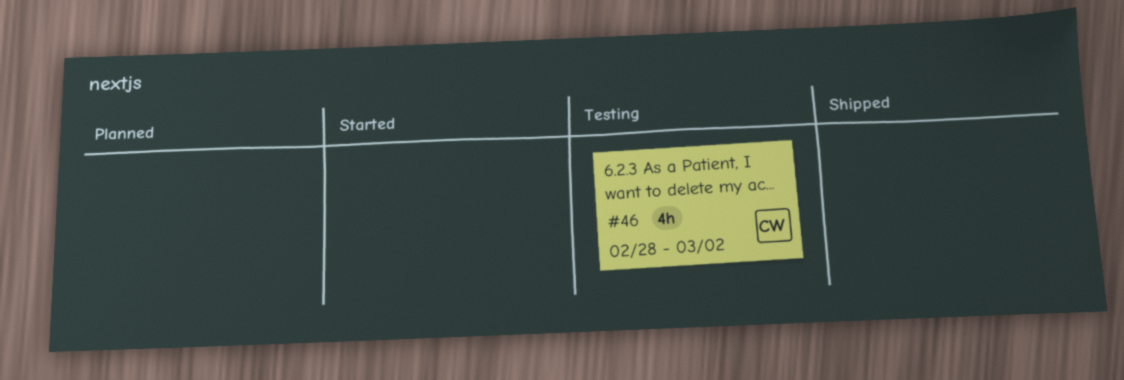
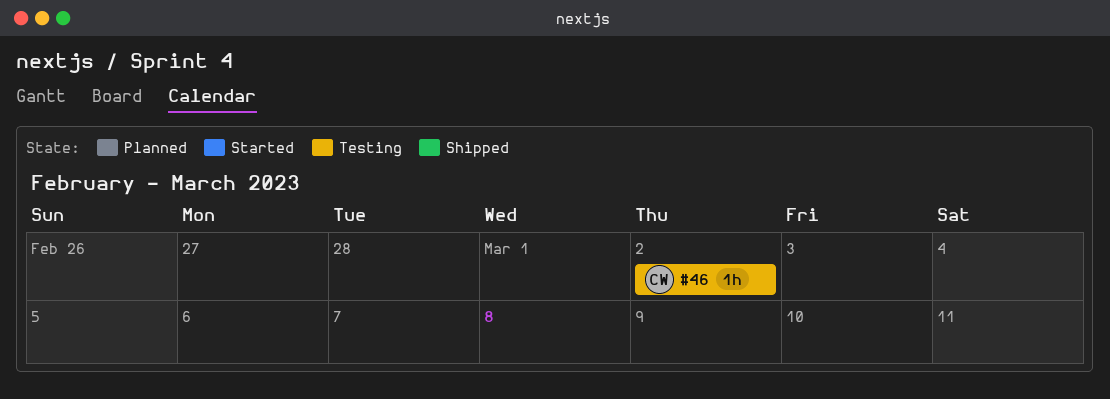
#46, estimate: 4h -> 1h
#46, start: Feb 28 -> Mar 2

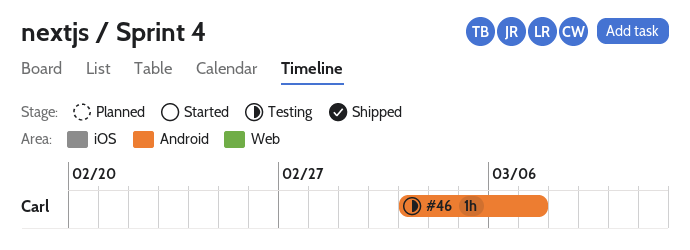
#46, start: Mar 2 -> Mar 3
#46, due: Mar 2 -> Mar 7

